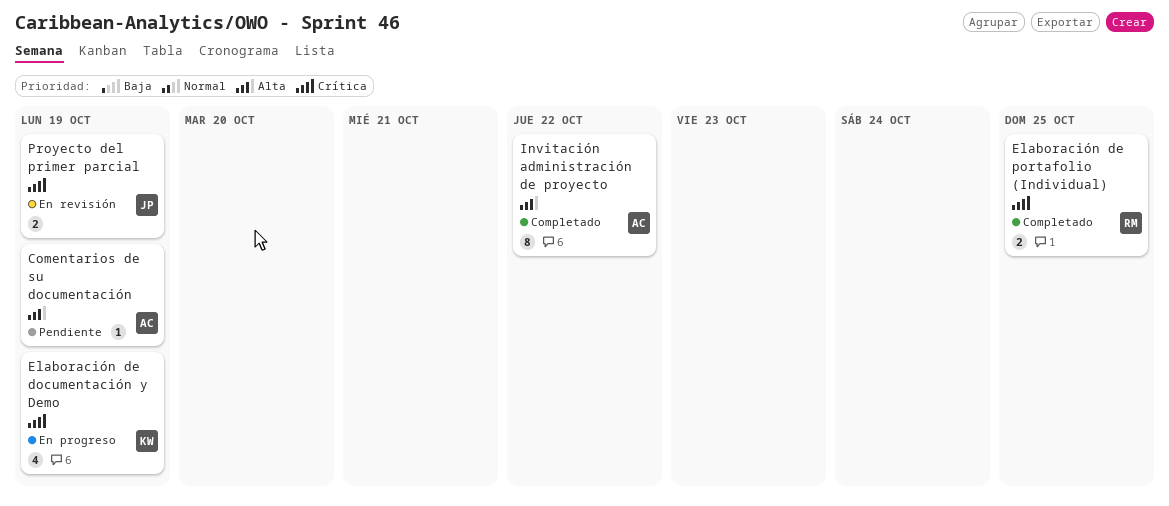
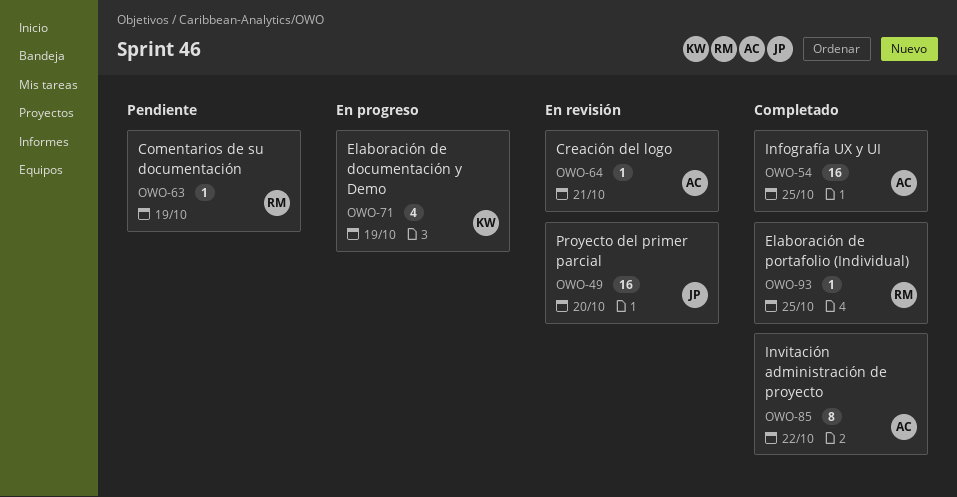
Comentarios de su documentación, owner: AC -> RM
Creación del logo: none -> present
Elaboración de portafolio (Individual), estimate: 2 -> 1
Infografía UX y UI: none -> present
Proyecto del primer parcial, estimate: 2 -> 16
Proyecto del primer parcial, due: Oct 19 -> Oct 20

